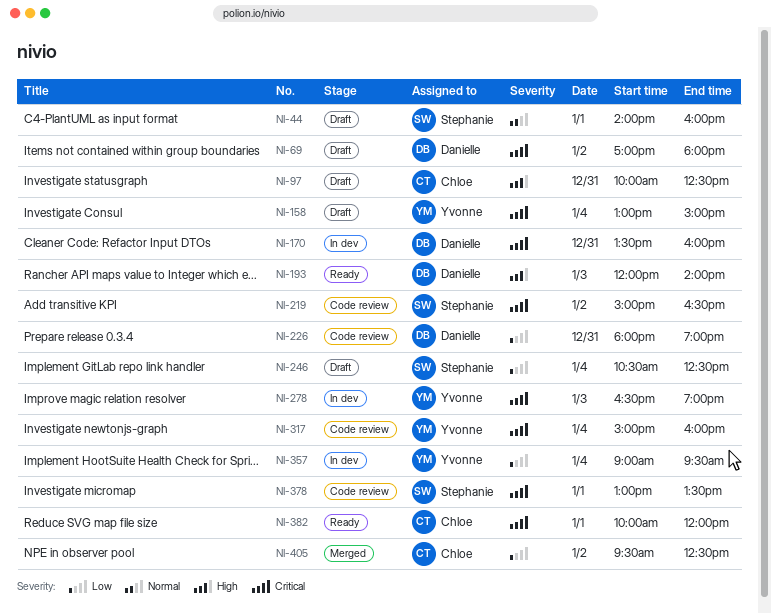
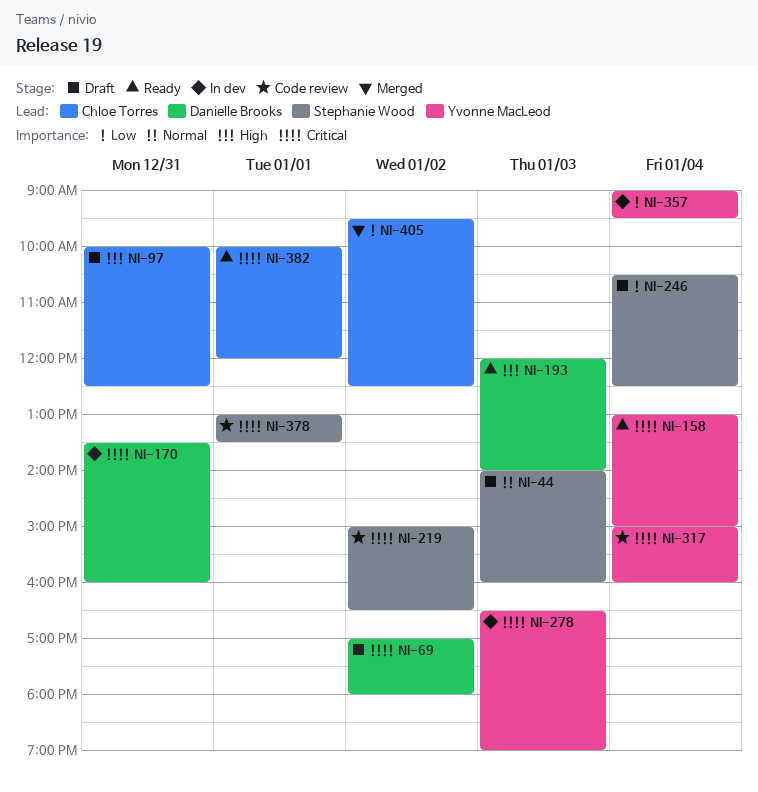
NI-44, day: Jan 1 -> Jan 3
NI-158, status: Draft -> Ready
NI-226: present -> none

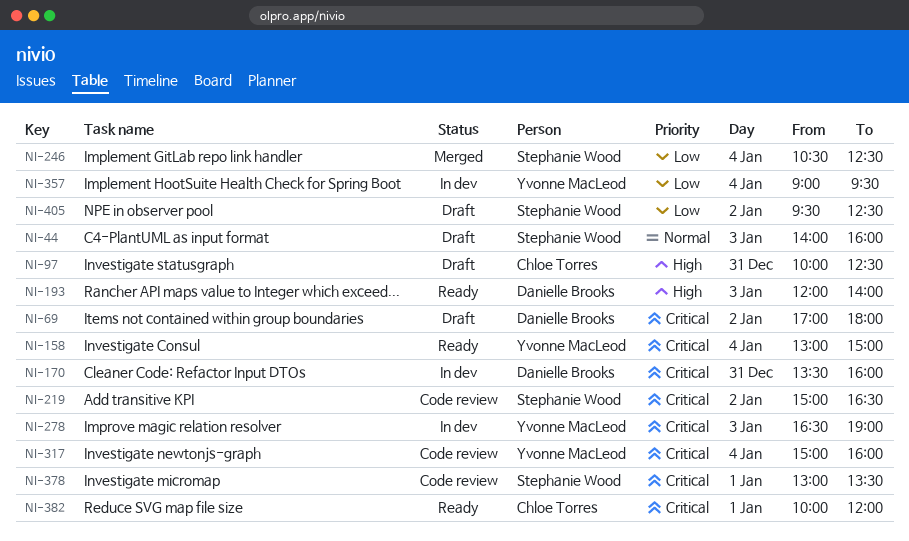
NI-246, status: Draft -> Merged
NI-405, status: Merged -> Draft
NI-405, owner: Chloe Torres -> Stephanie Wood

